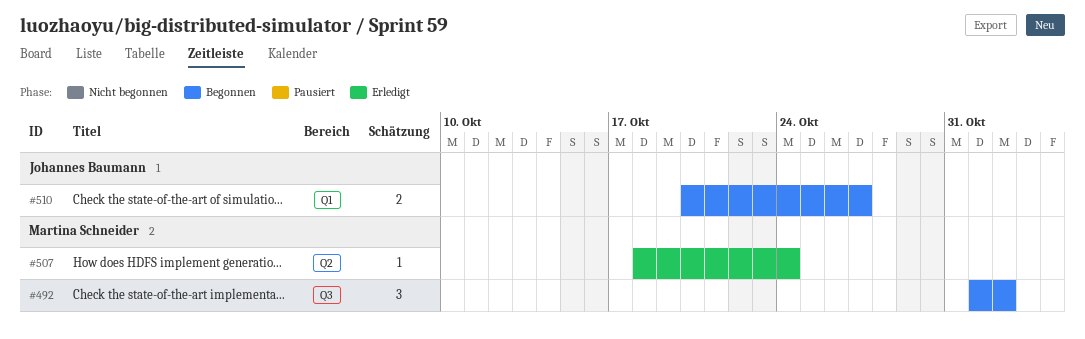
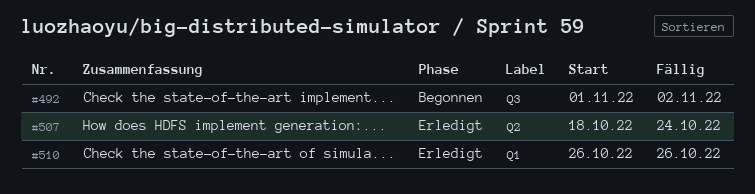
#510, status: Begonnen -> Erledigt
#510, start: Oct 20 -> Oct 26
#510, due: Oct 27 -> Oct 26

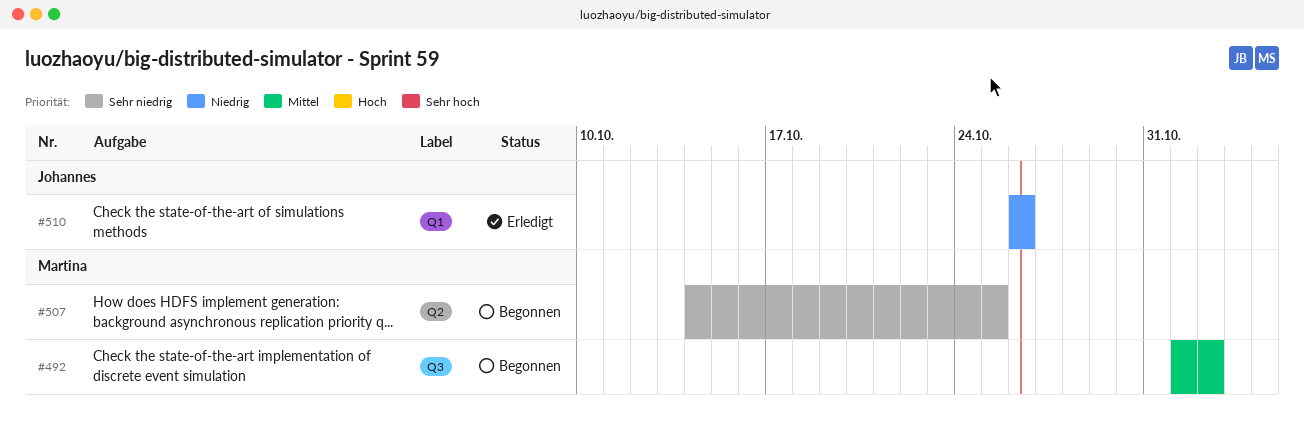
#507, status: Erledigt -> Begonnen
#507, start: Oct 18 -> Oct 14
#507, due: Oct 24 -> Oct 25

